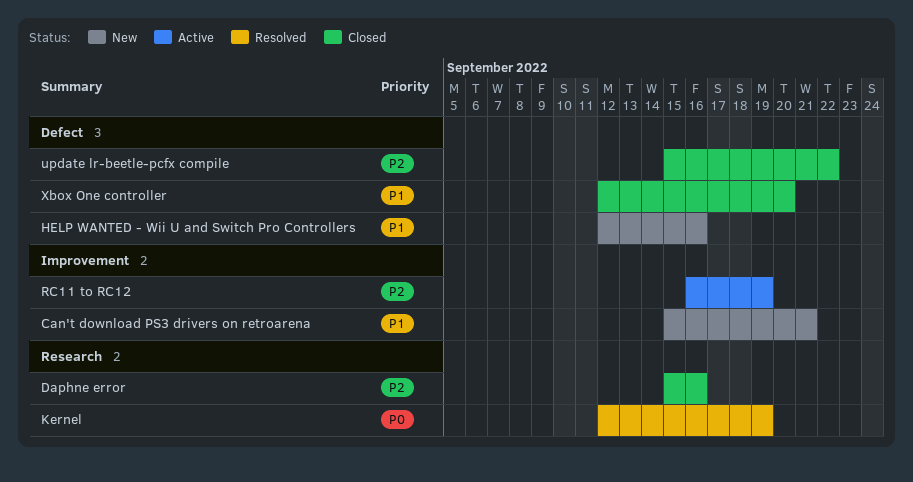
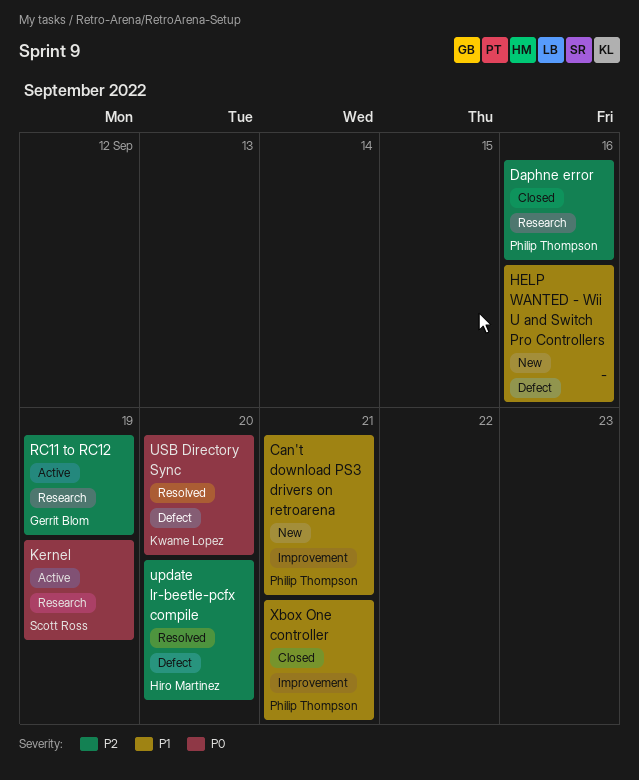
Kernel, status: Resolved -> Active
RC11 to RC12, label: Improvement -> Research
update lr-beetle-pcfx compile, status: Closed -> Resolved
update lr-beetle-pcfx compile, due: Sep 22 -> Sep 20
USB Directory Sync: none -> present
Xbox One controller, label: Defect -> Improvement
Xbox One controller, due: Sep 20 -> Sep 21

